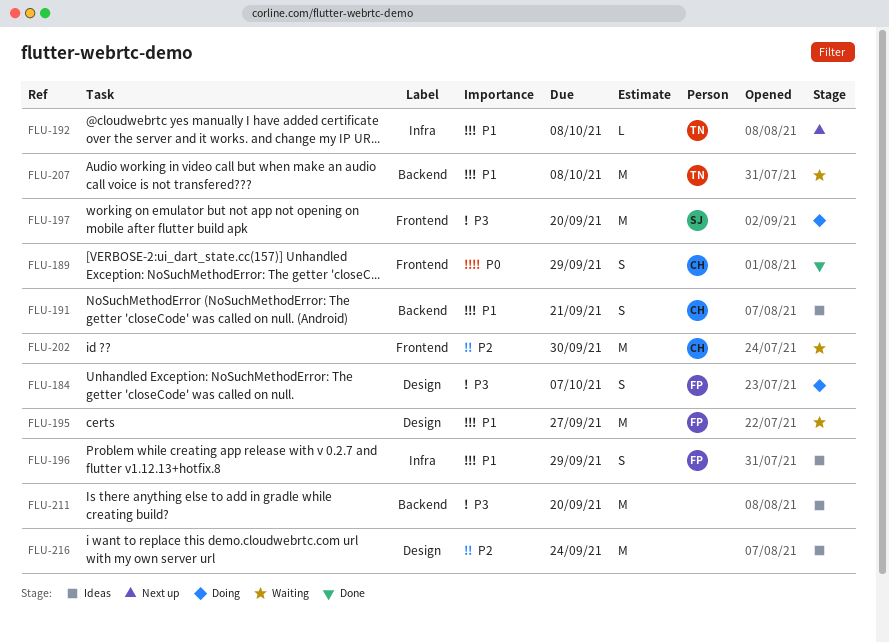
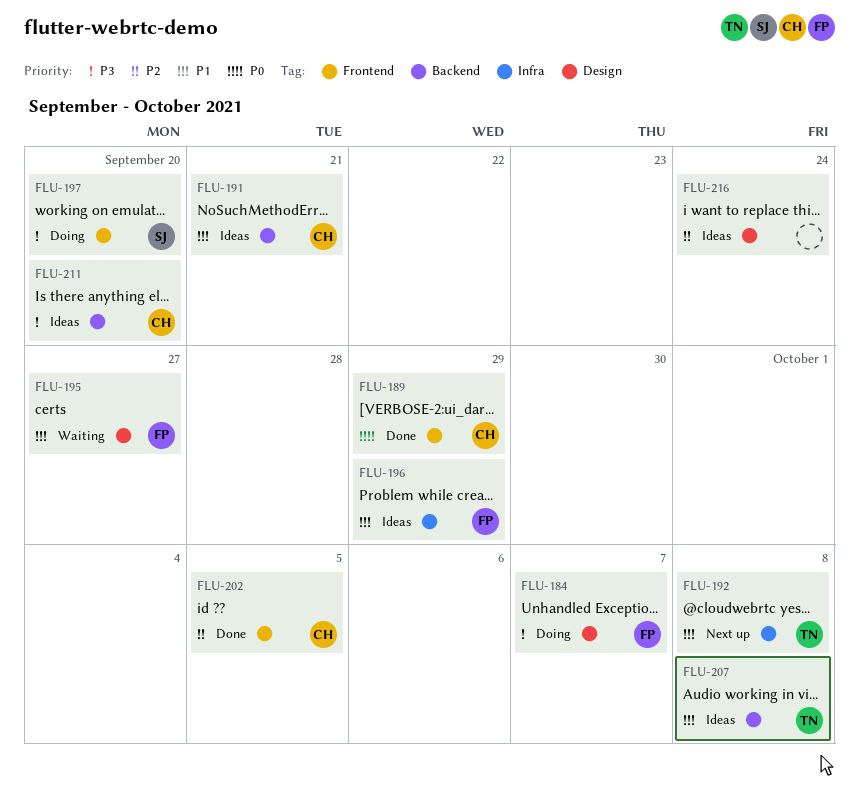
FLU-202, status: Waiting -> Done
FLU-202, due: Sep 30 -> Oct 5
FLU-207, status: Waiting -> Ideas
FLU-211, owner: none -> CH

